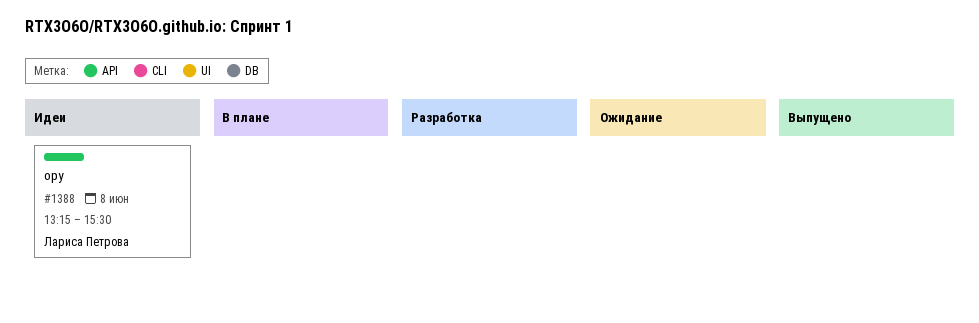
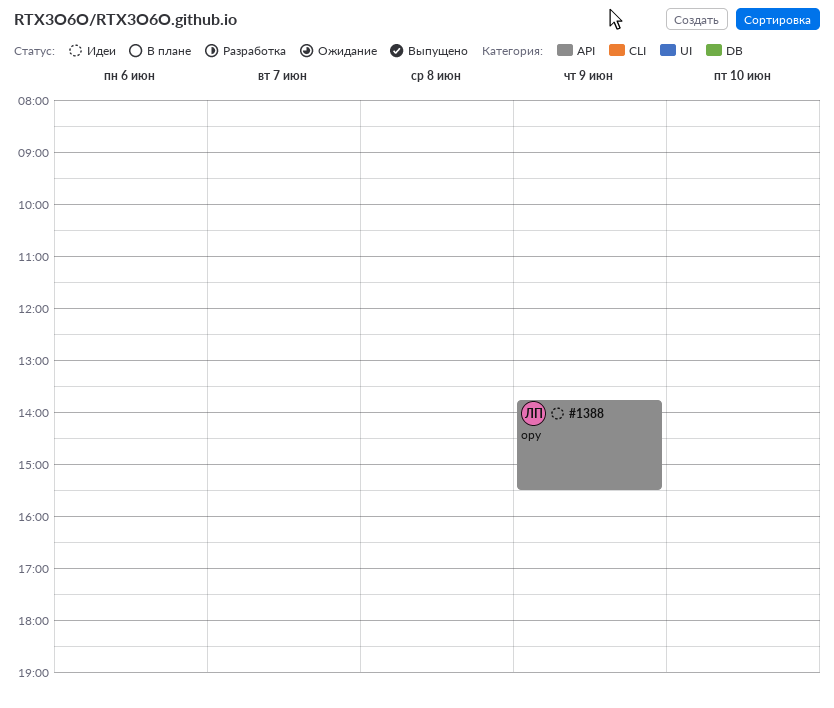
#1388, day: Jun 8 -> Jun 9
#1388, begins: 13:15 -> 13:45

